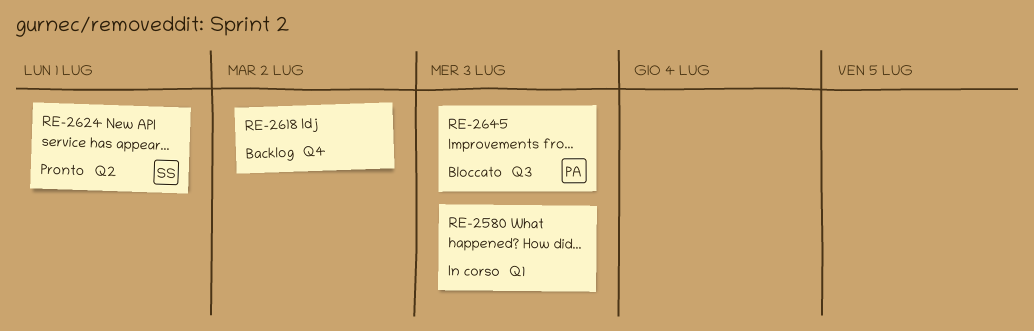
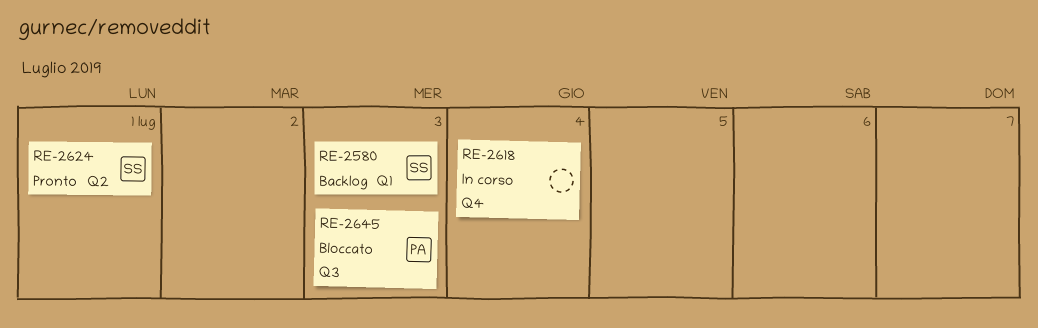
RE-2580, status: In corso -> Backlog
RE-2580, owner: none -> SS
RE-2618, status: Backlog -> In corso
RE-2618, due: Jul 2 -> Jul 4

